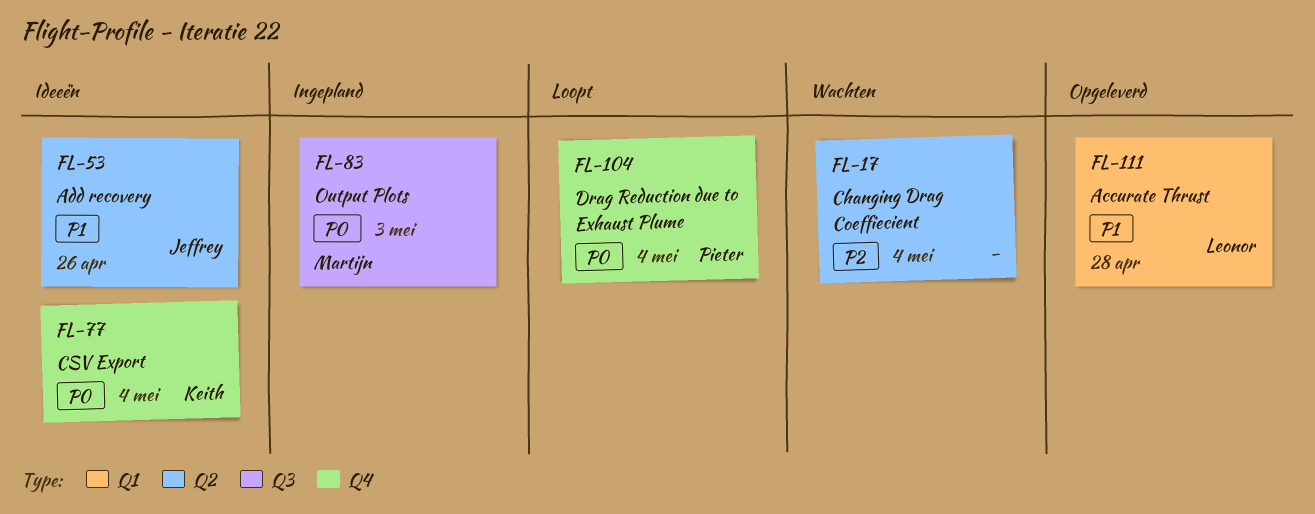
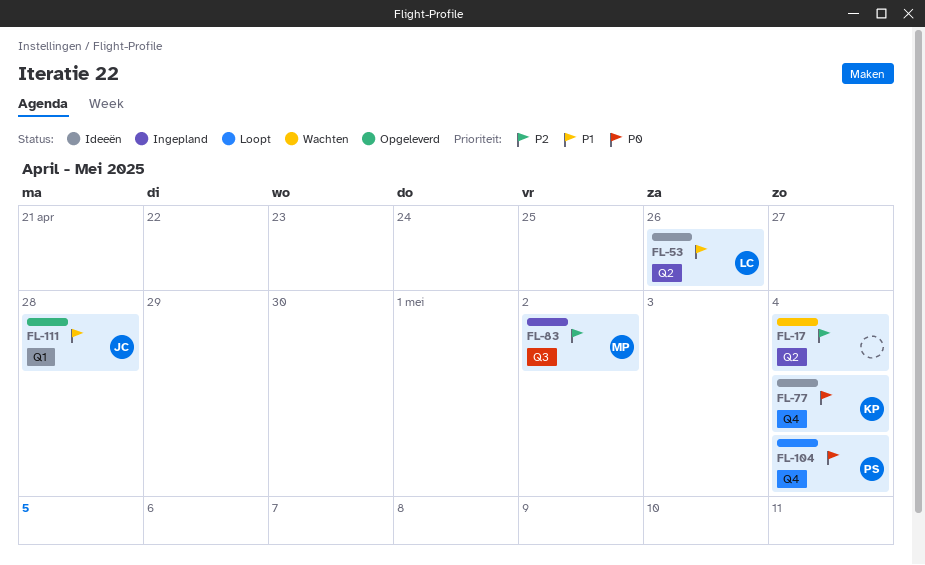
FL-53, owner: Jeffrey -> Leonor
FL-83, priority: P0 -> P2
FL-83, due: May 3 -> May 2
FL-111, owner: Leonor -> Jeffrey

